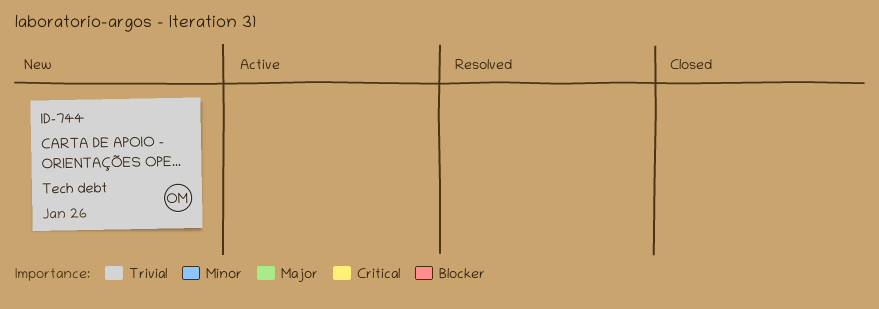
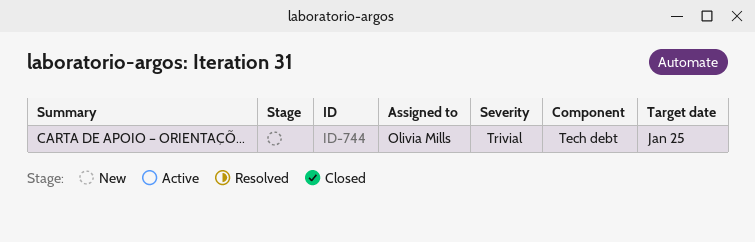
ID-744, due: Jan 26 -> Jan 25

